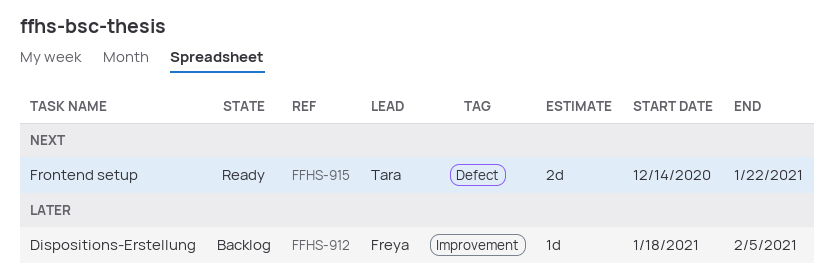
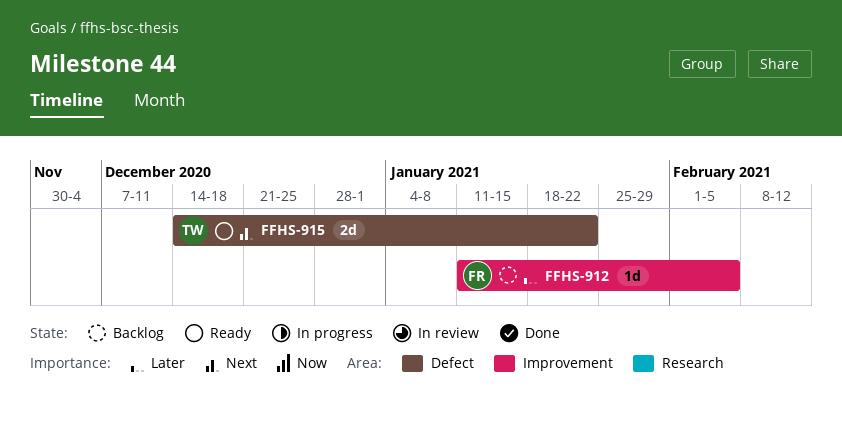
FFHS-912, start: Jan 18 -> Jan 11

